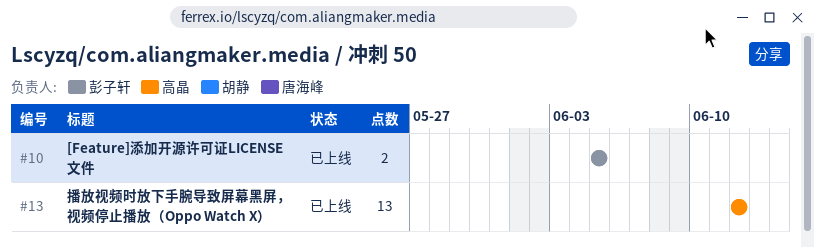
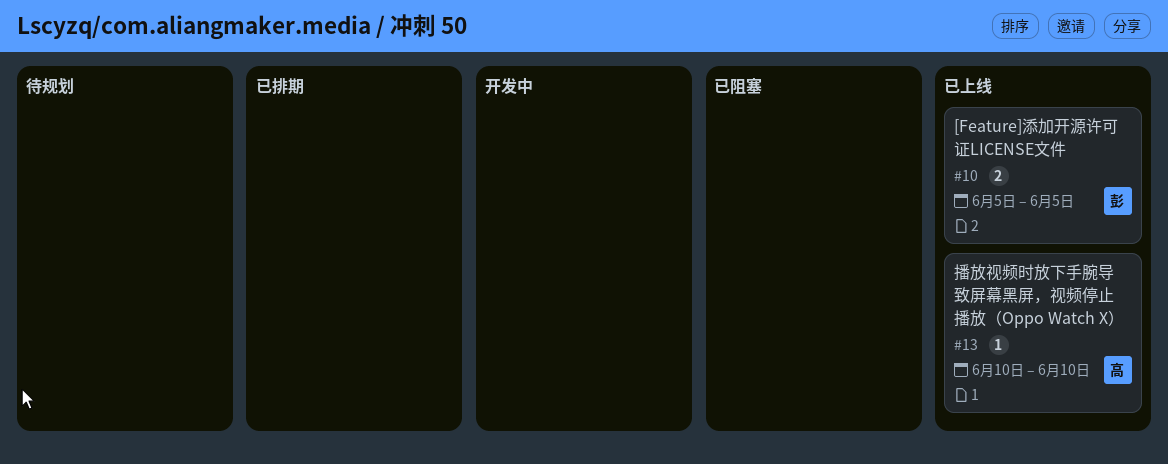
#13, estimate: 13 -> 1
#13, start: Jun 12 -> Jun 10
#13, due: Jun 12 -> Jun 10

